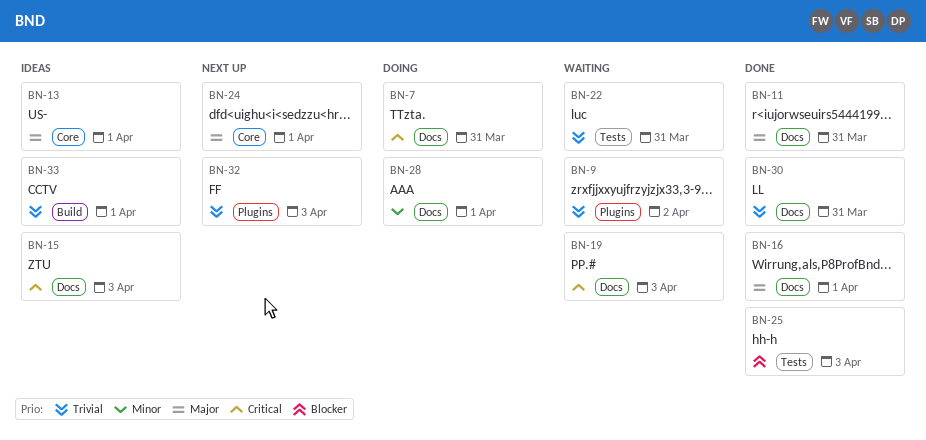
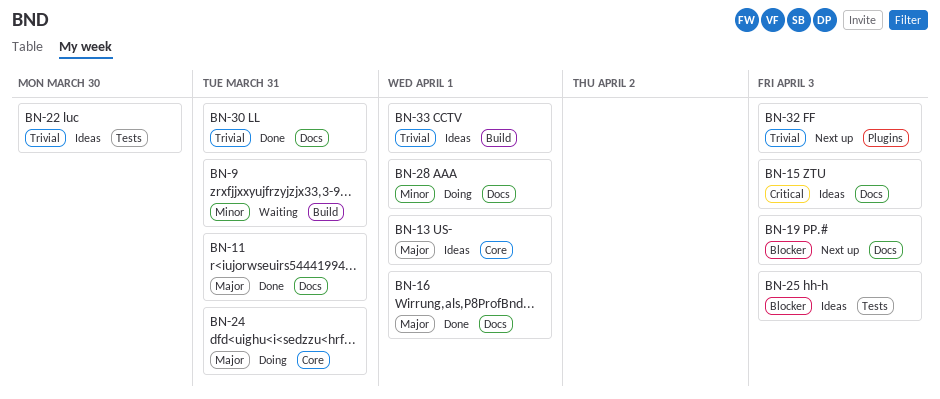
BN-7: present -> none
BN-9, priority: Trivial -> Minor
BN-9, label: Plugins -> Build
BN-9, due: Apr 2 -> Mar 31
BN-19, status: Waiting -> Next up
BN-19, priority: Critical -> Blocker
BN-22, status: Waiting -> Ideas
BN-22, due: Mar 31 -> Mar 30
BN-24, status: Next up -> Doing
BN-24, due: Apr 1 -> Mar 31
BN-25, status: Done -> Ideas

